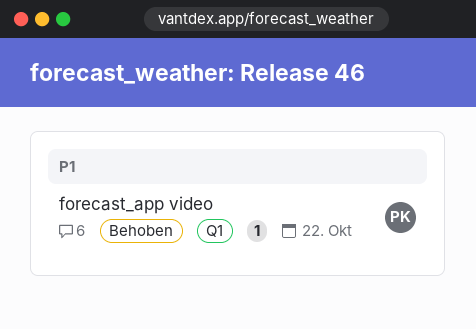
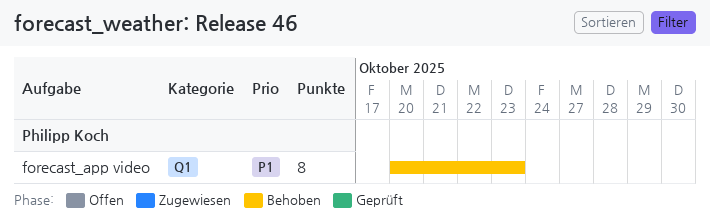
forecast_app video, estimate: 1 -> 8
forecast_app video, due: Oct 22 -> Oct 23

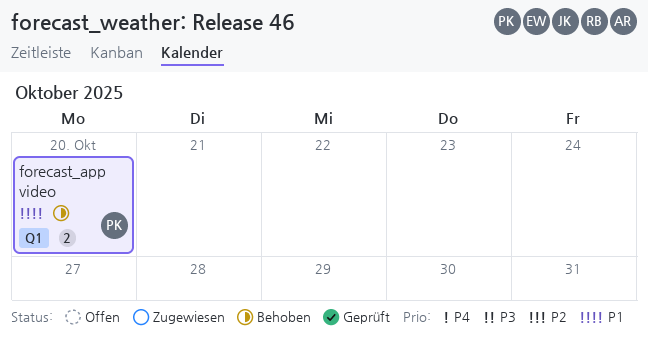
forecast_app video, estimate: 8 -> 2
forecast_app video, due: Oct 23 -> Oct 20

